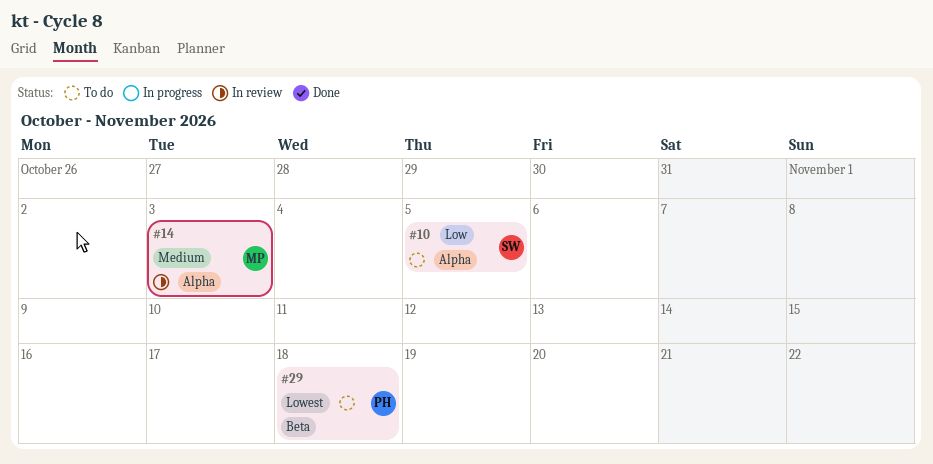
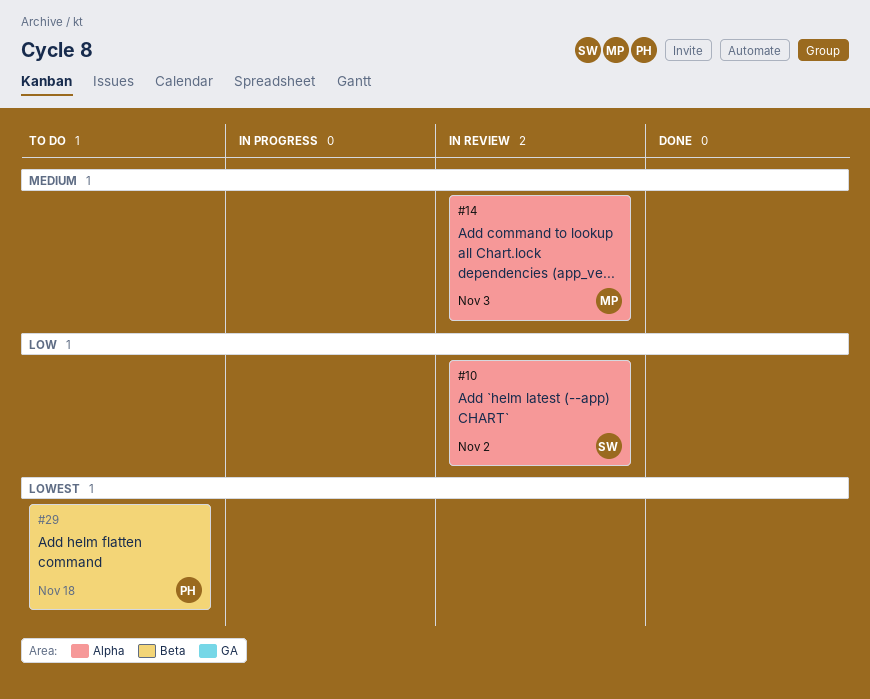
#10, status: To do -> In review
#10, due: Nov 5 -> Nov 2

